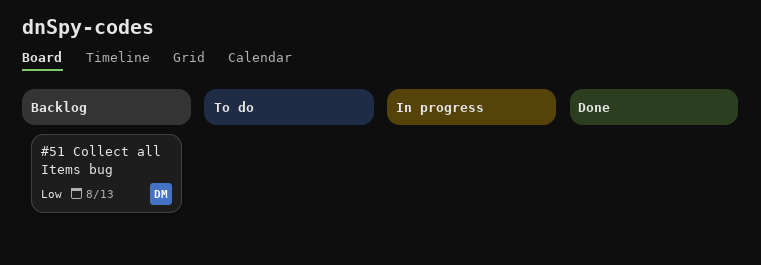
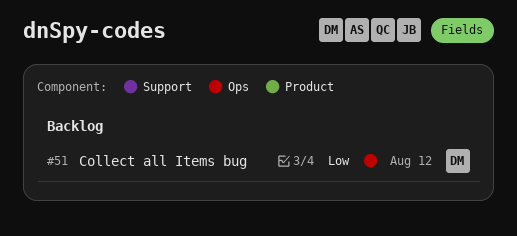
#51, due: Aug 13 -> Aug 12

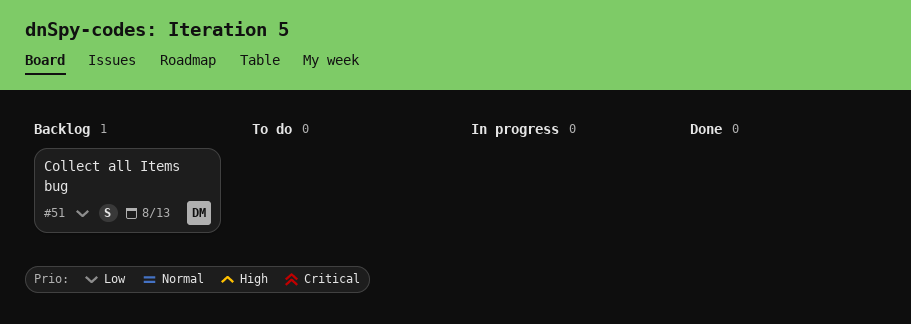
#51, due: Aug 12 -> Aug 13

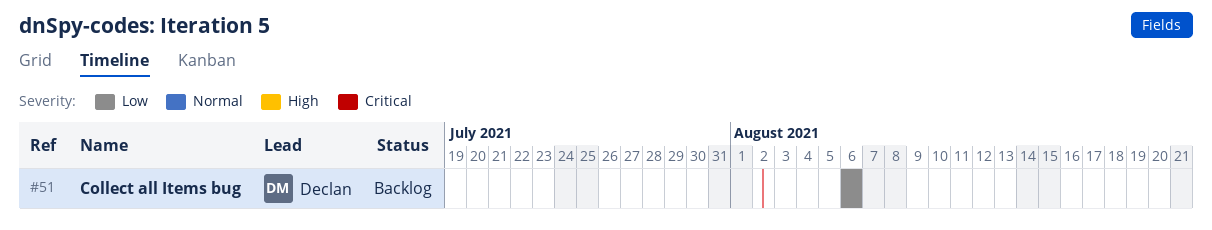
#51, due: Aug 13 -> Aug 6

